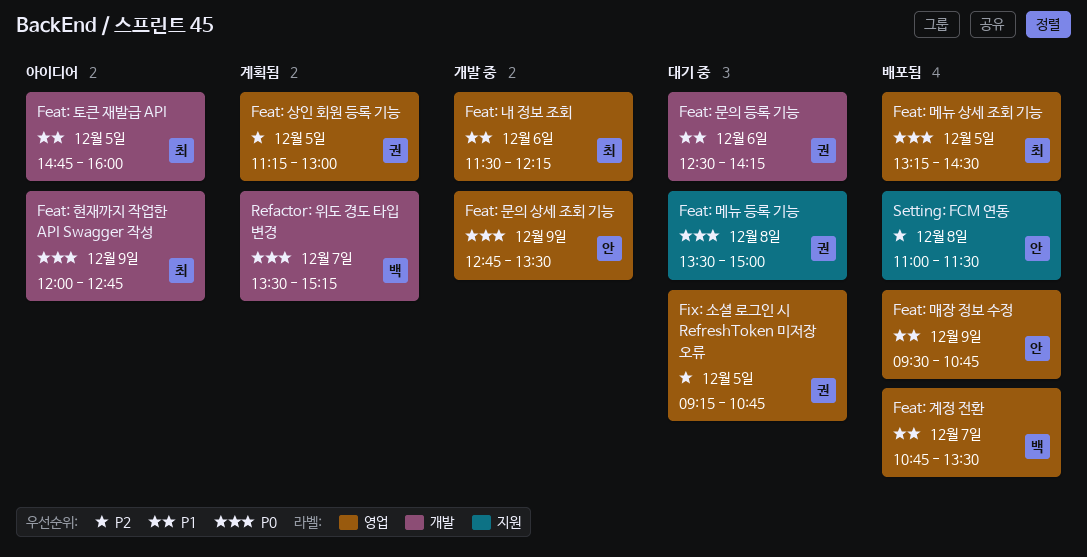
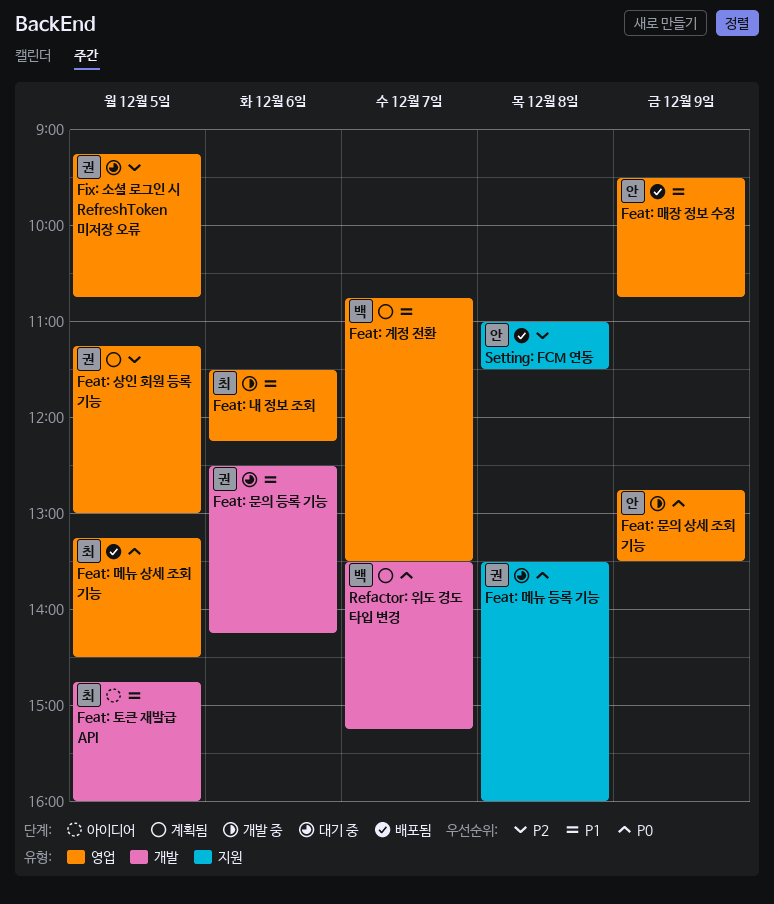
Feat: 계정 전환, status: 배포됨 -> 계획됨
Feat: 메뉴 등록 기능, ends: 15:00 -> 16:00
Feat: 현재까지 작업한 API Swagger 작성: present -> none

